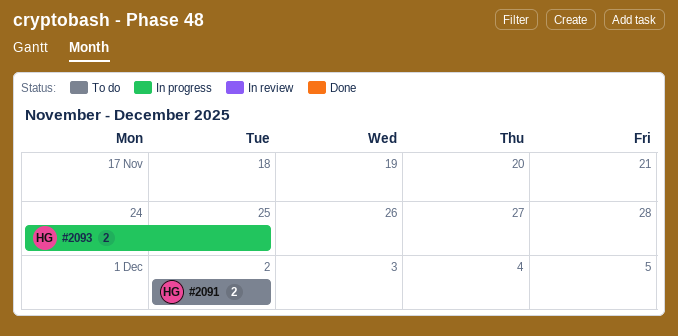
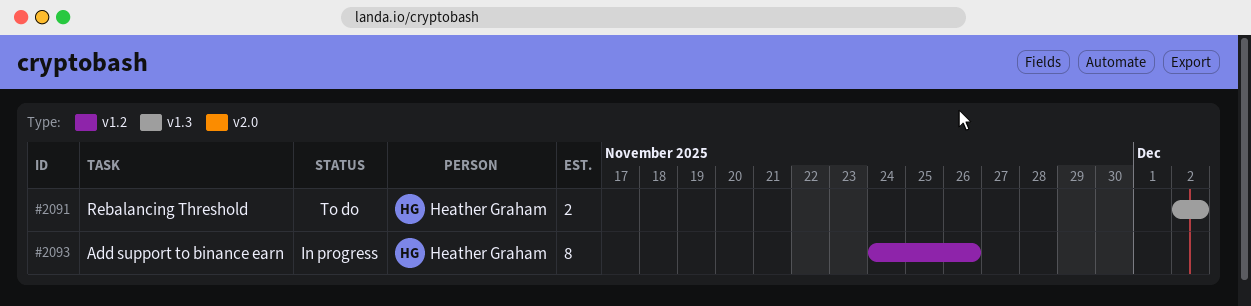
#2093, estimate: 2 -> 8
#2093, due: Nov 25 -> Nov 26

